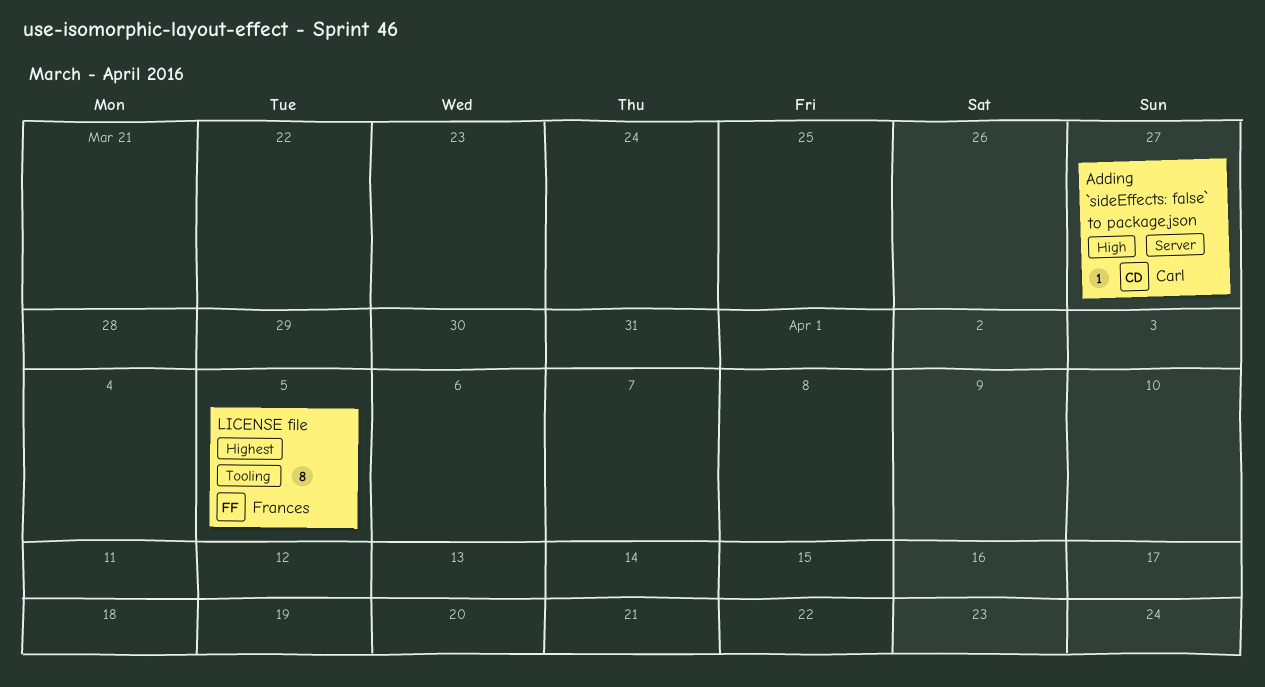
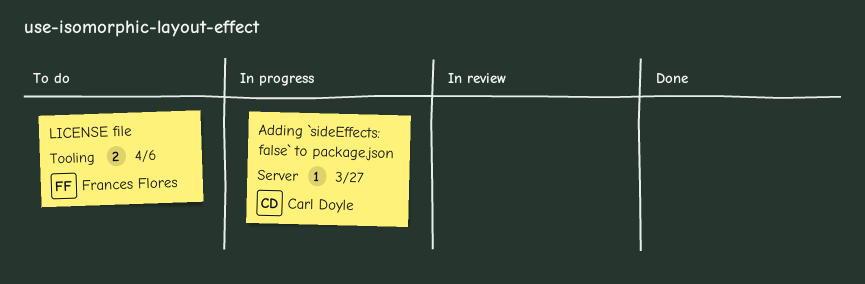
LICENSE file, estimate: 8 -> 2
LICENSE file, due: Apr 5 -> Apr 6

